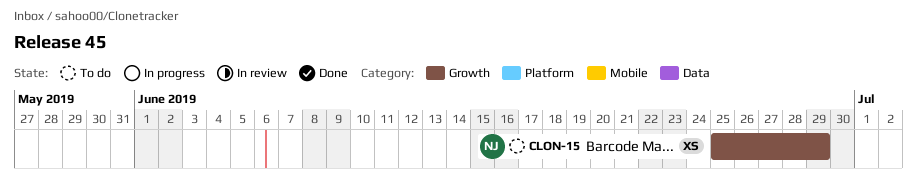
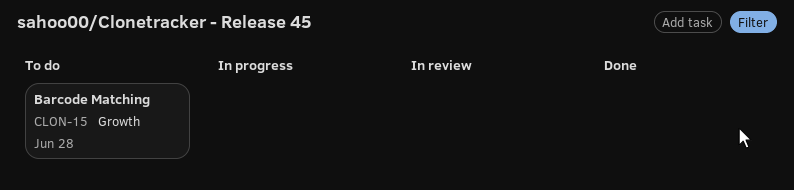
CLON-15, due: Jun 29 -> Jun 28

